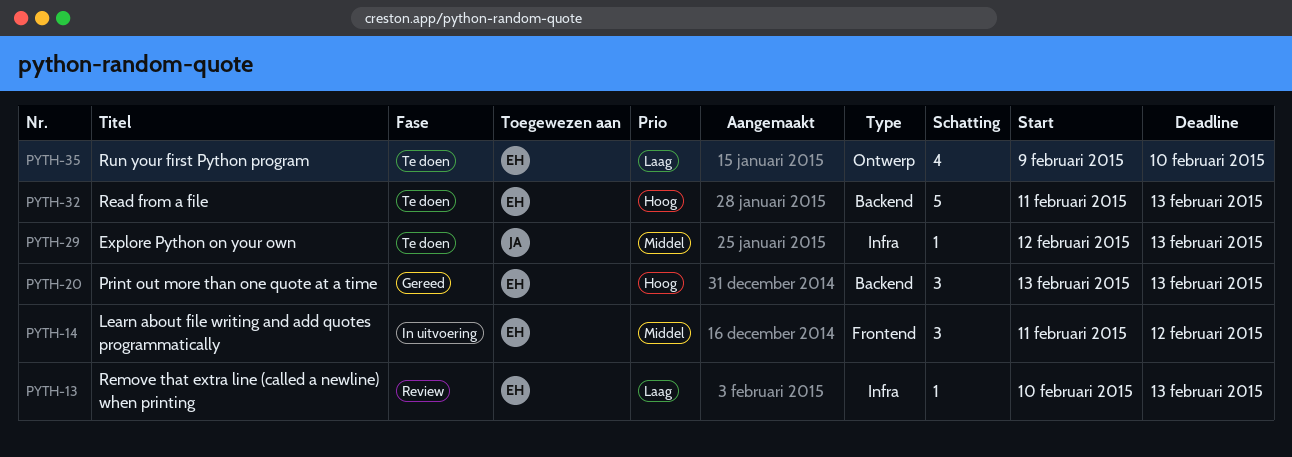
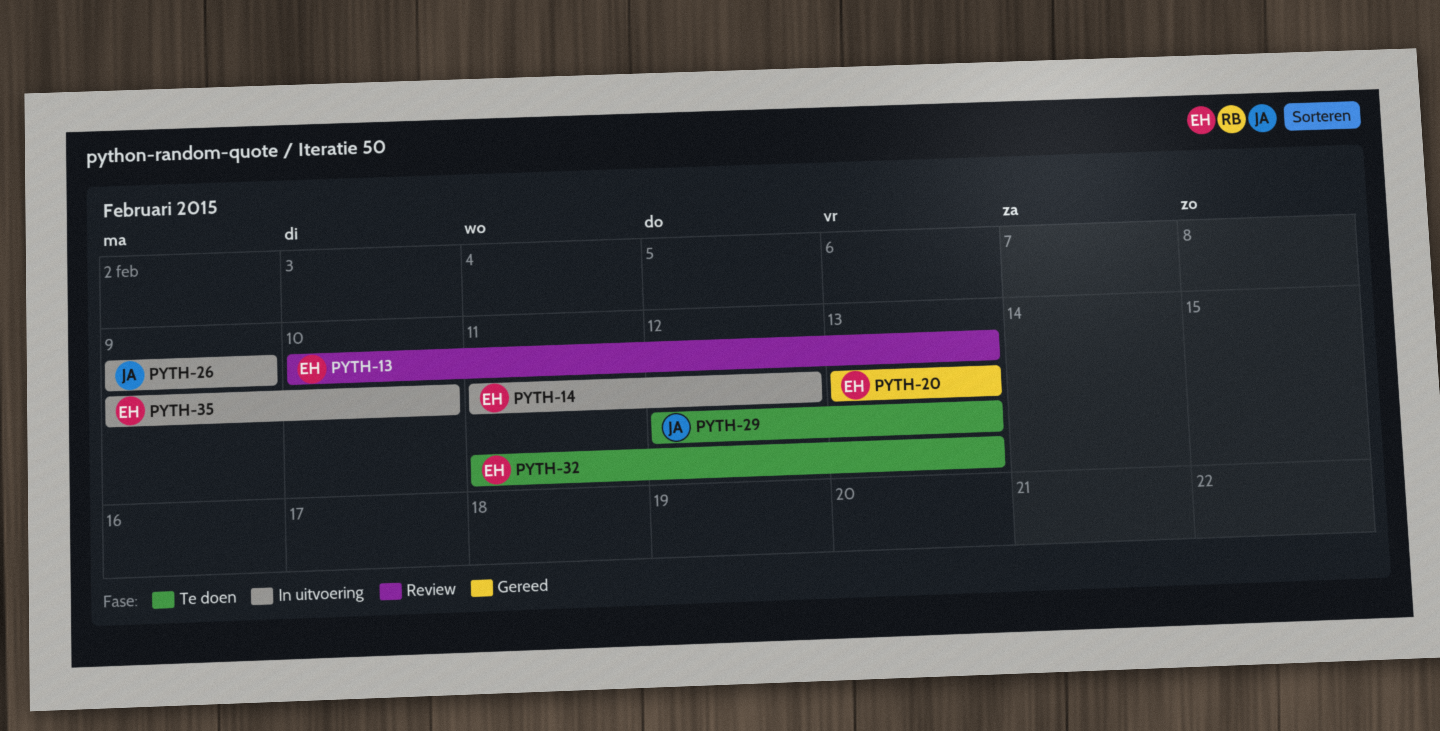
PYTH-26: none -> present
PYTH-35, status: Te doen -> In uitvoering

